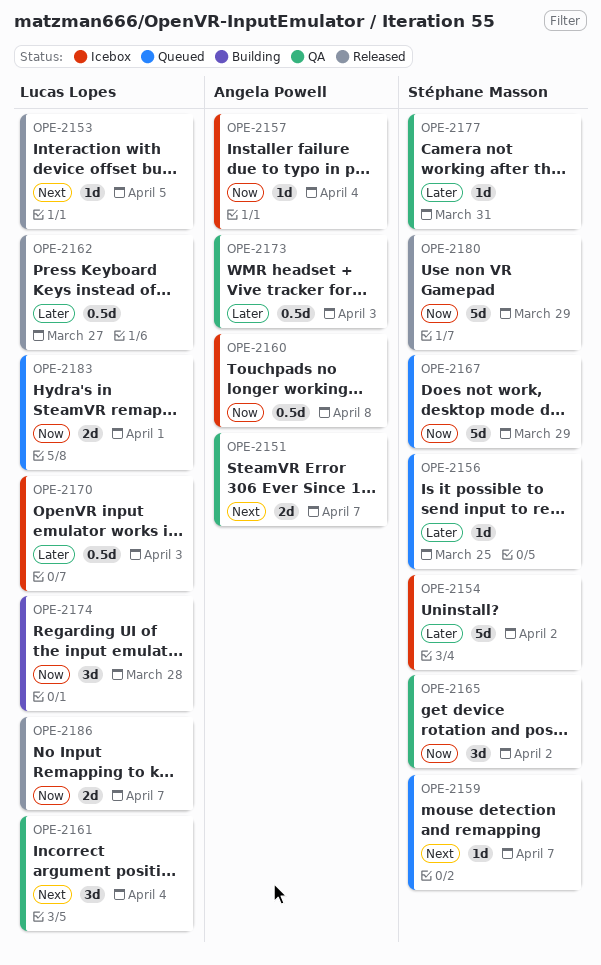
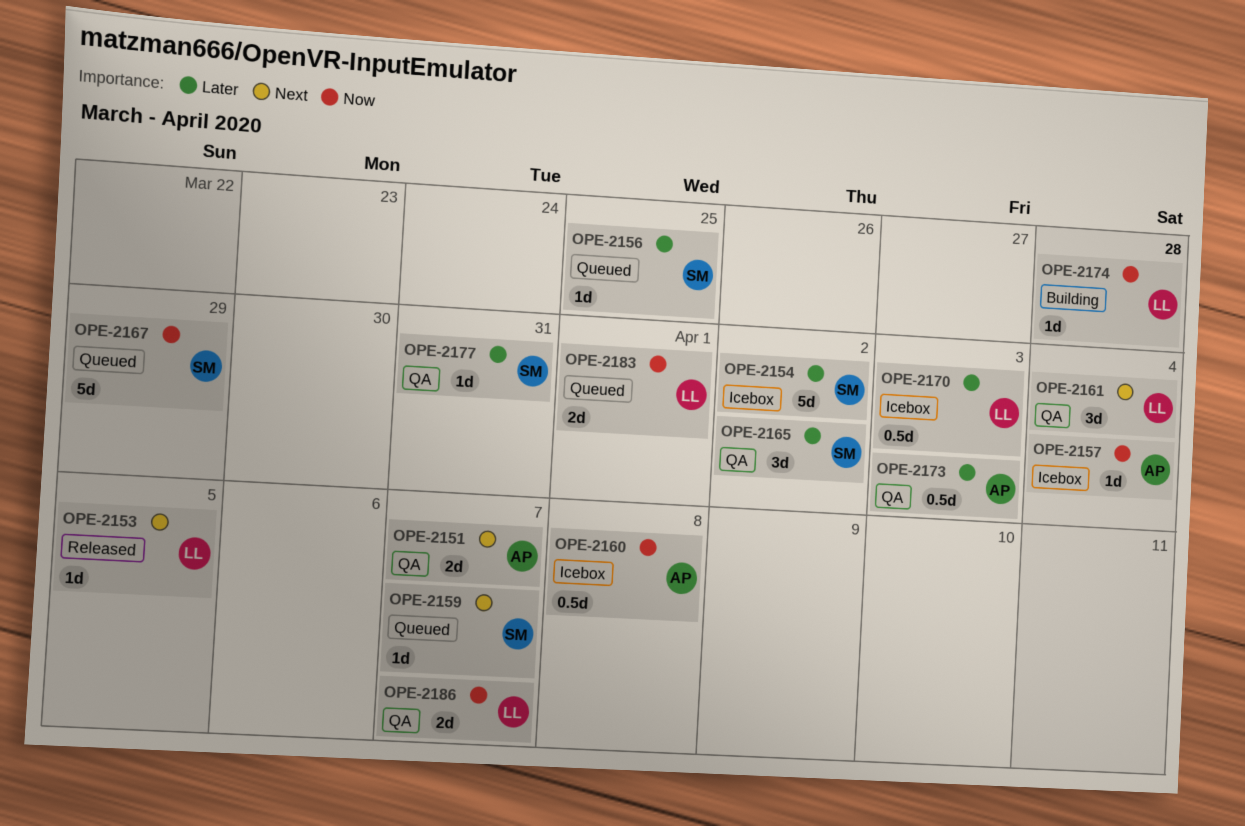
OPE-2162: present -> none
OPE-2165, priority: Now -> Later
OPE-2174, estimate: 3d -> 1d
OPE-2180: present -> none
OPE-2186, status: Released -> QA

